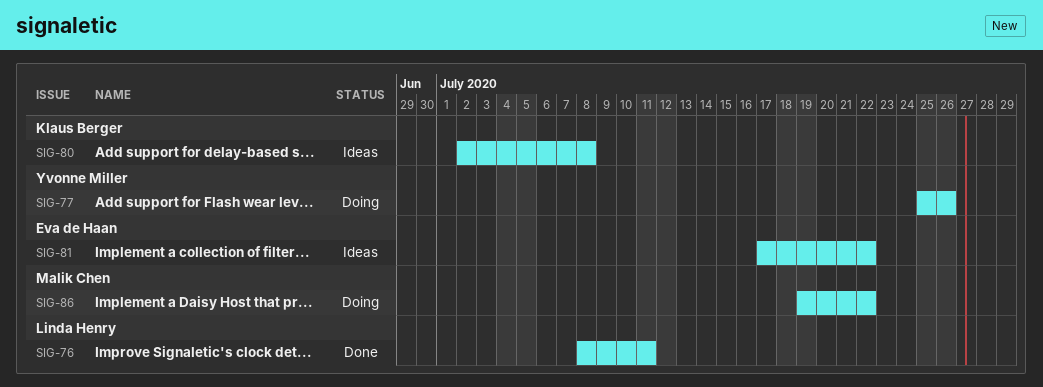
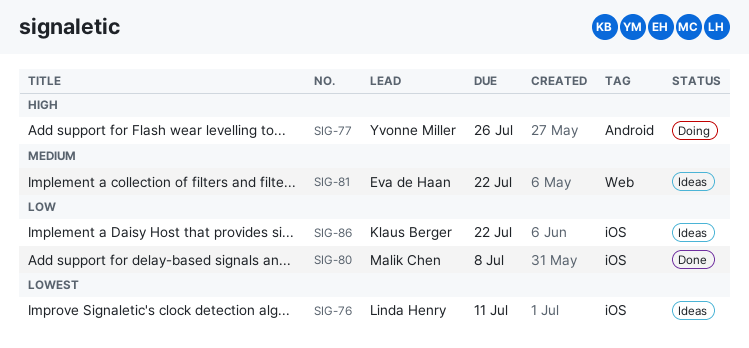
SIG-76, status: Done -> Ideas
SIG-80, status: Ideas -> Done
SIG-80, owner: Klaus Berger -> Malik Chen
SIG-86, status: Doing -> Ideas
SIG-86, owner: Malik Chen -> Klaus Berger

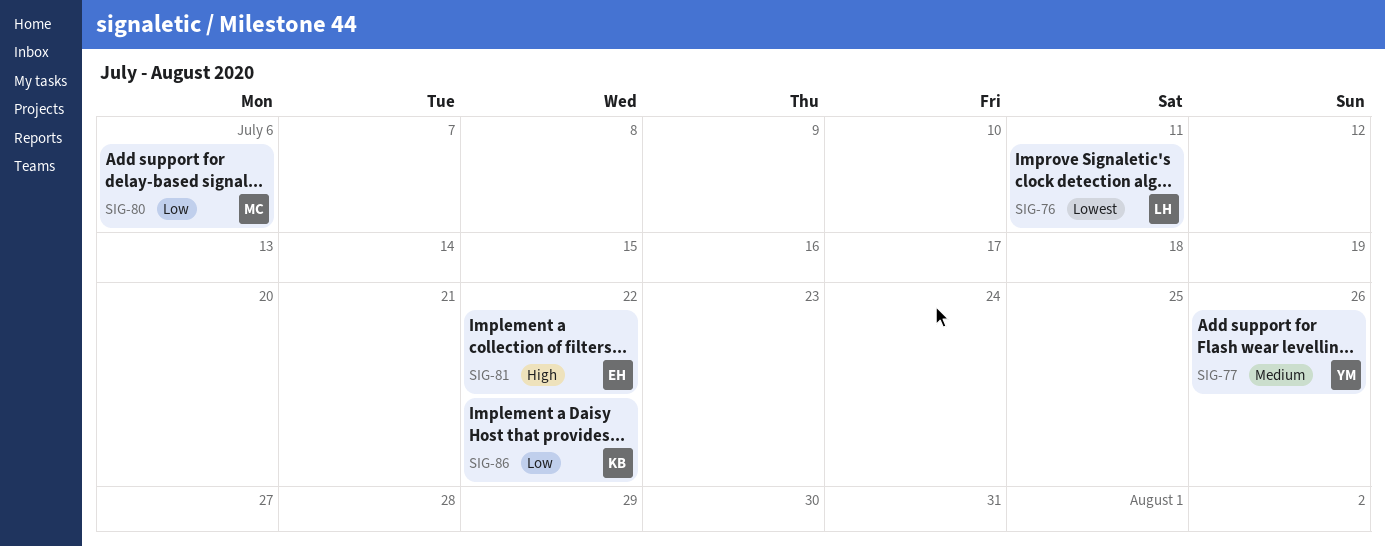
SIG-77, priority: High -> Medium
SIG-80, due: Jul 8 -> Jul 6
SIG-81, priority: Medium -> High

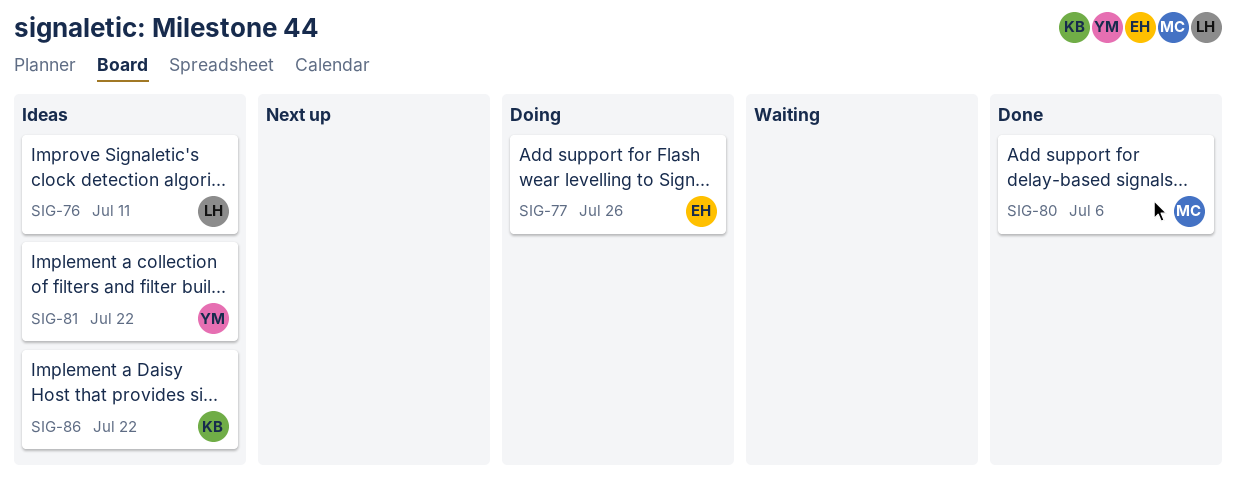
SIG-77, owner: YM -> EH
SIG-81, owner: EH -> YM

